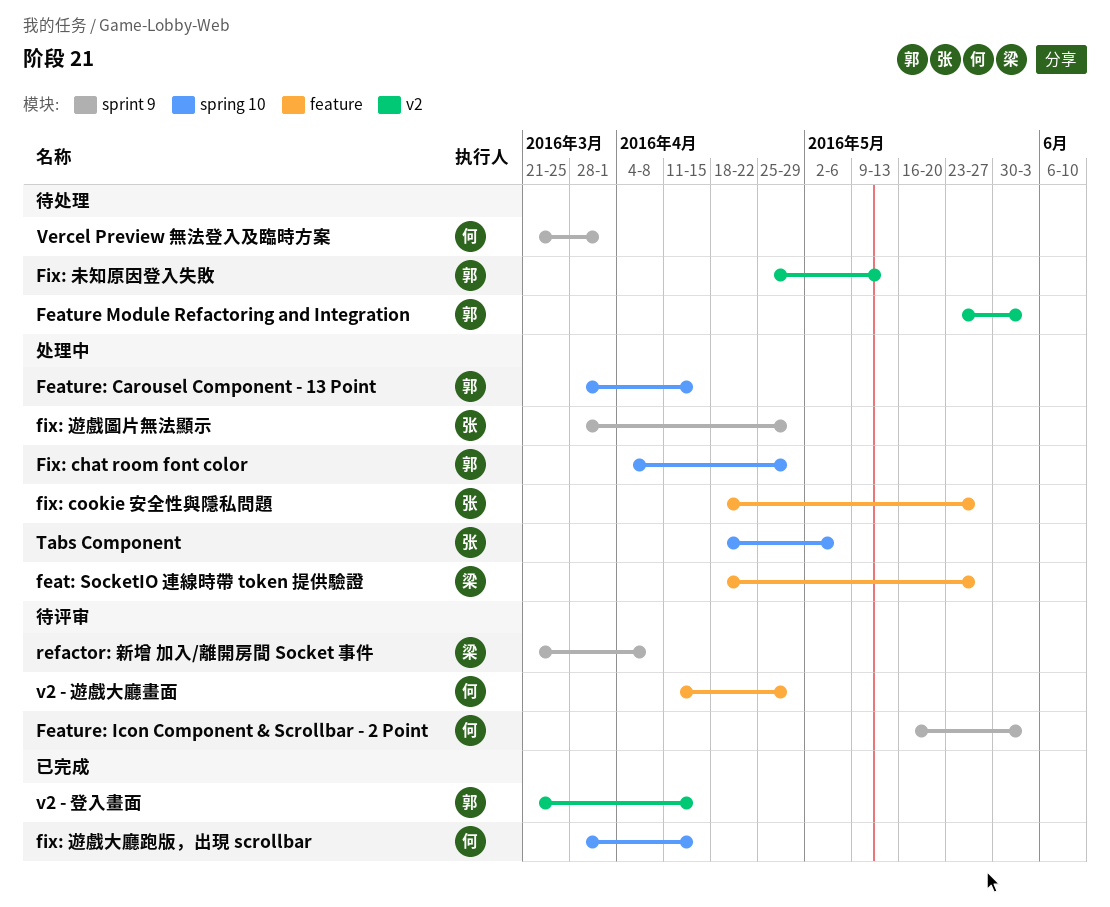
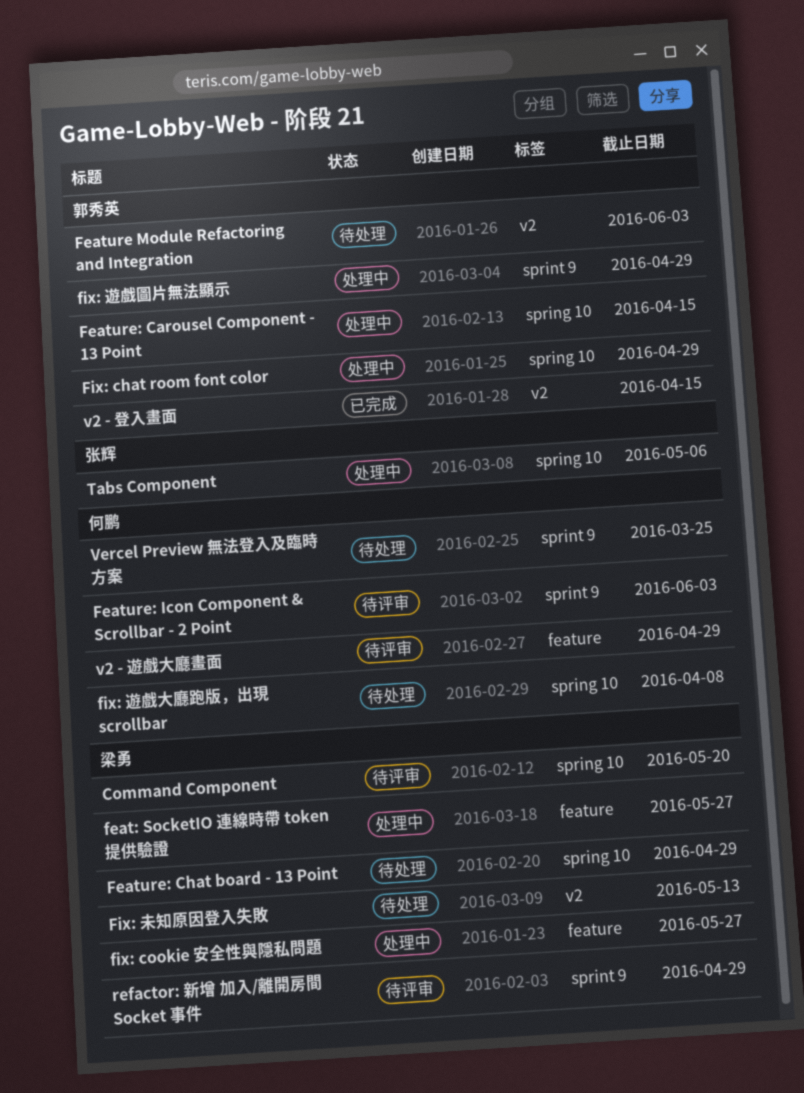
Command Component: none -> present
Feature: Chat board - 13 Point: none -> present
fix: cookie 安全性與隱私問題, owner: 张辉 -> 梁勇
Fix: 未知原因登入失敗, owner: 郭秀英 -> 梁勇
fix: 遊戲圖片無法顯示, owner: 张辉 -> 郭秀英
fix: 遊戲大廳跑版，出現 scrollbar, status: 已完成 -> 待处理
fix: 遊戲大廳跑版，出現 scrollbar, due: Apr 15 -> Apr 8
refactor: 新增 加入/離開房間 Socket 事件, due: Apr 8 -> Apr 29
Vercel Preview 無法登入及臨時方案, due: Apr 1 -> Mar 25

